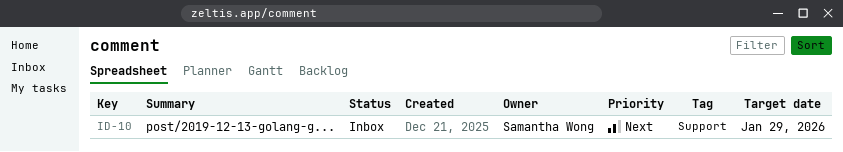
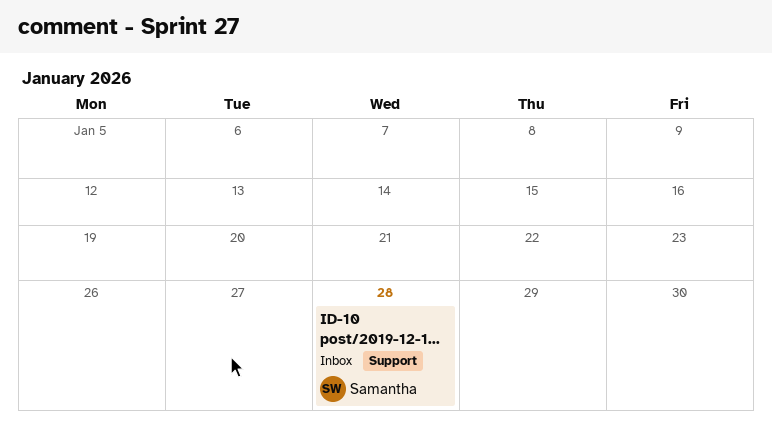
ID-10, due: Jan 29 -> Jan 28

